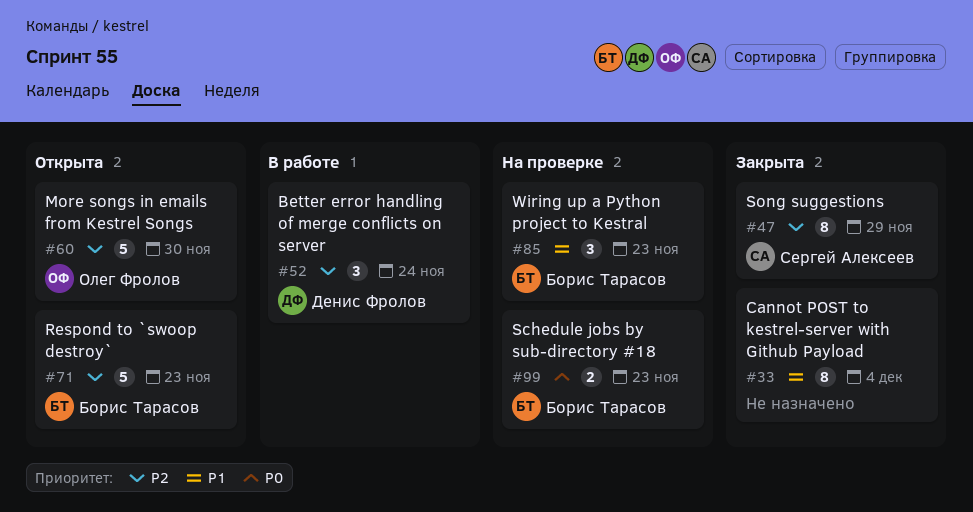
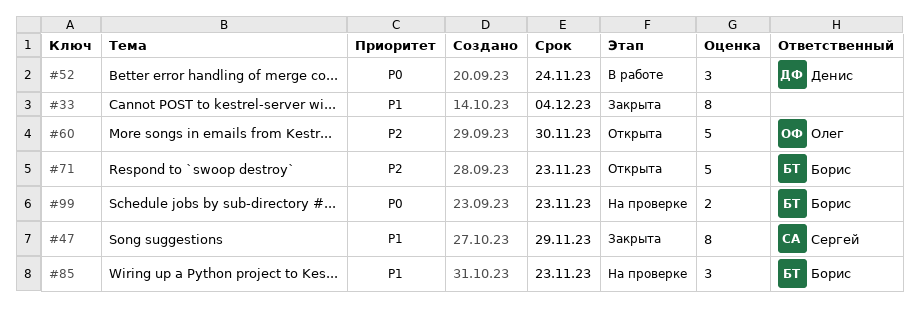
#47, priority: P2 -> P1
#52, priority: P2 -> P0

